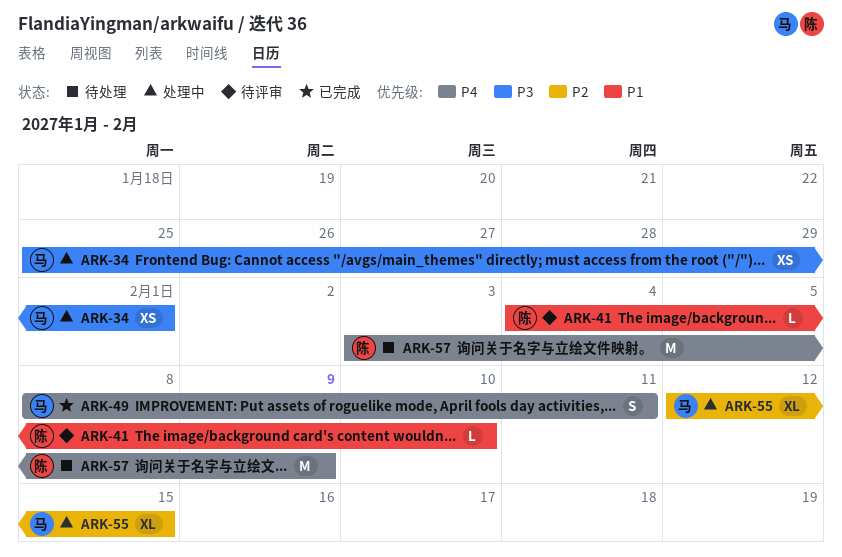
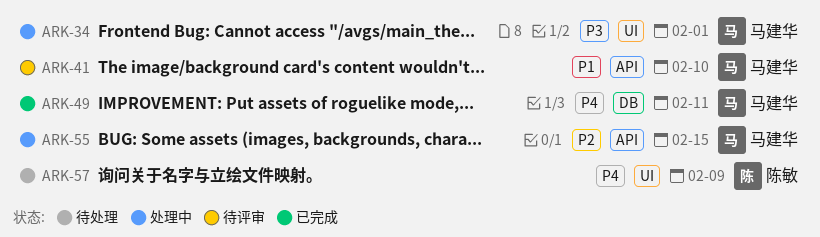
ARK-41, owner: 陈敏 -> 马建华

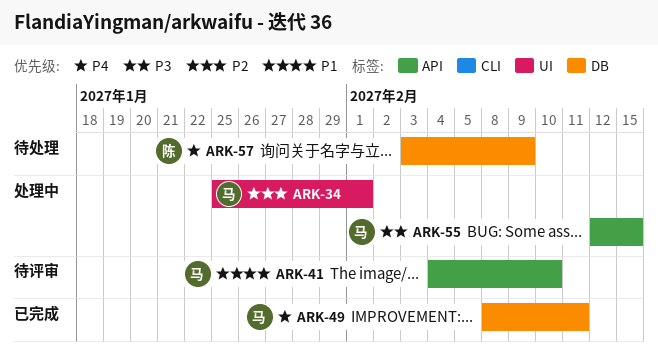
ARK-34, priority: P3 -> P2
ARK-55, priority: P2 -> P3
ARK-57, label: UI -> DB

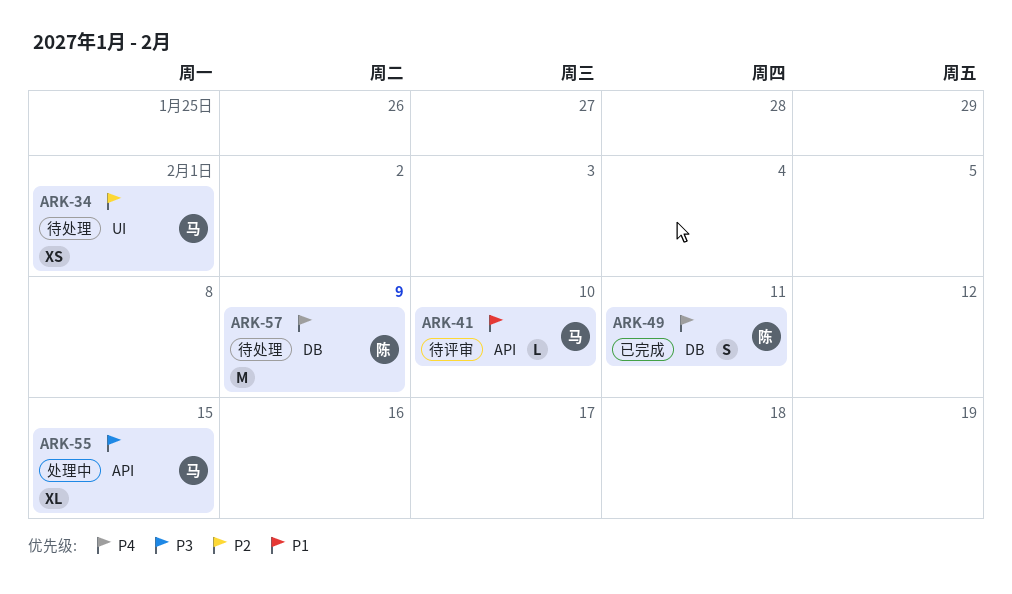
ARK-34, status: 处理中 -> 待处理
ARK-49, owner: 马 -> 陈

